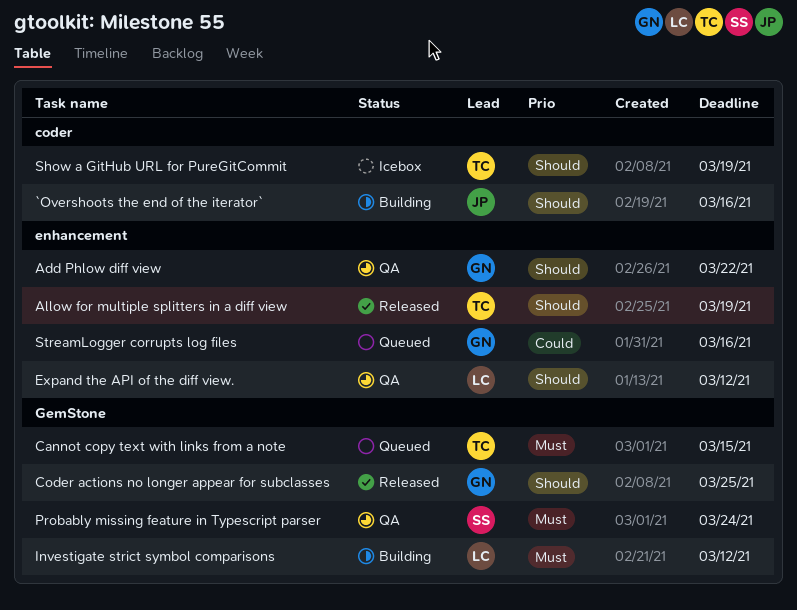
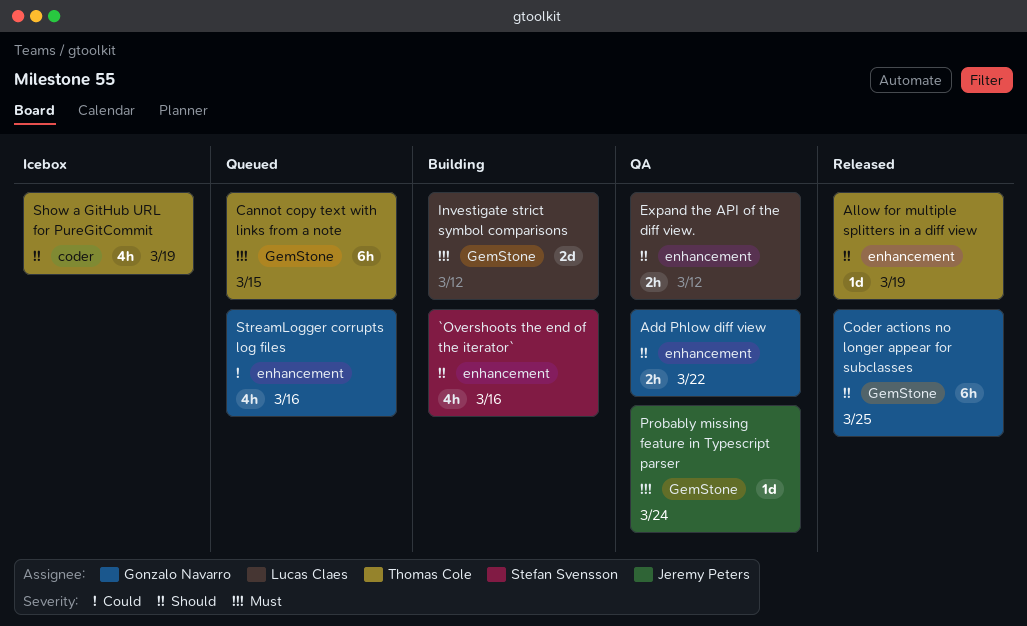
`Overshoots the end of the iterator`, owner: Jeremy Peters -> Stefan Svensson
`Overshoots the end of the iterator`, label: coder -> enhancement
Probably missing feature in Typescript parser, owner: Stefan Svensson -> Jeremy Peters

